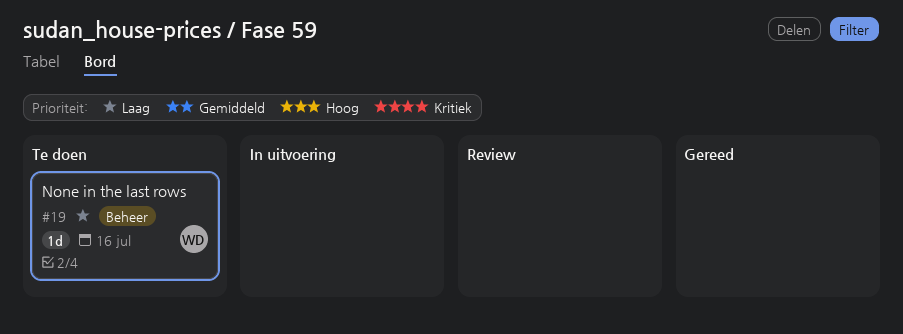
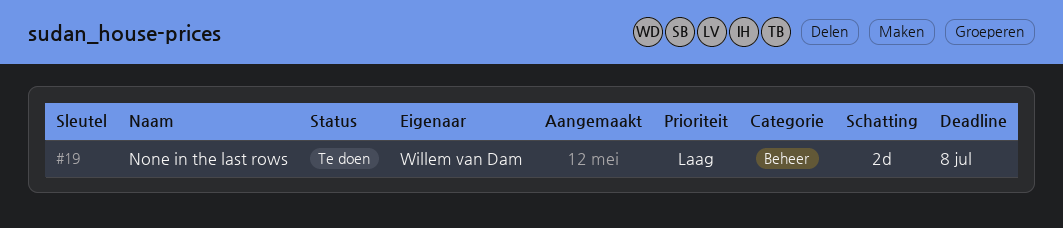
#19, estimate: 1d -> 2d
#19, due: Jul 16 -> Jul 8

